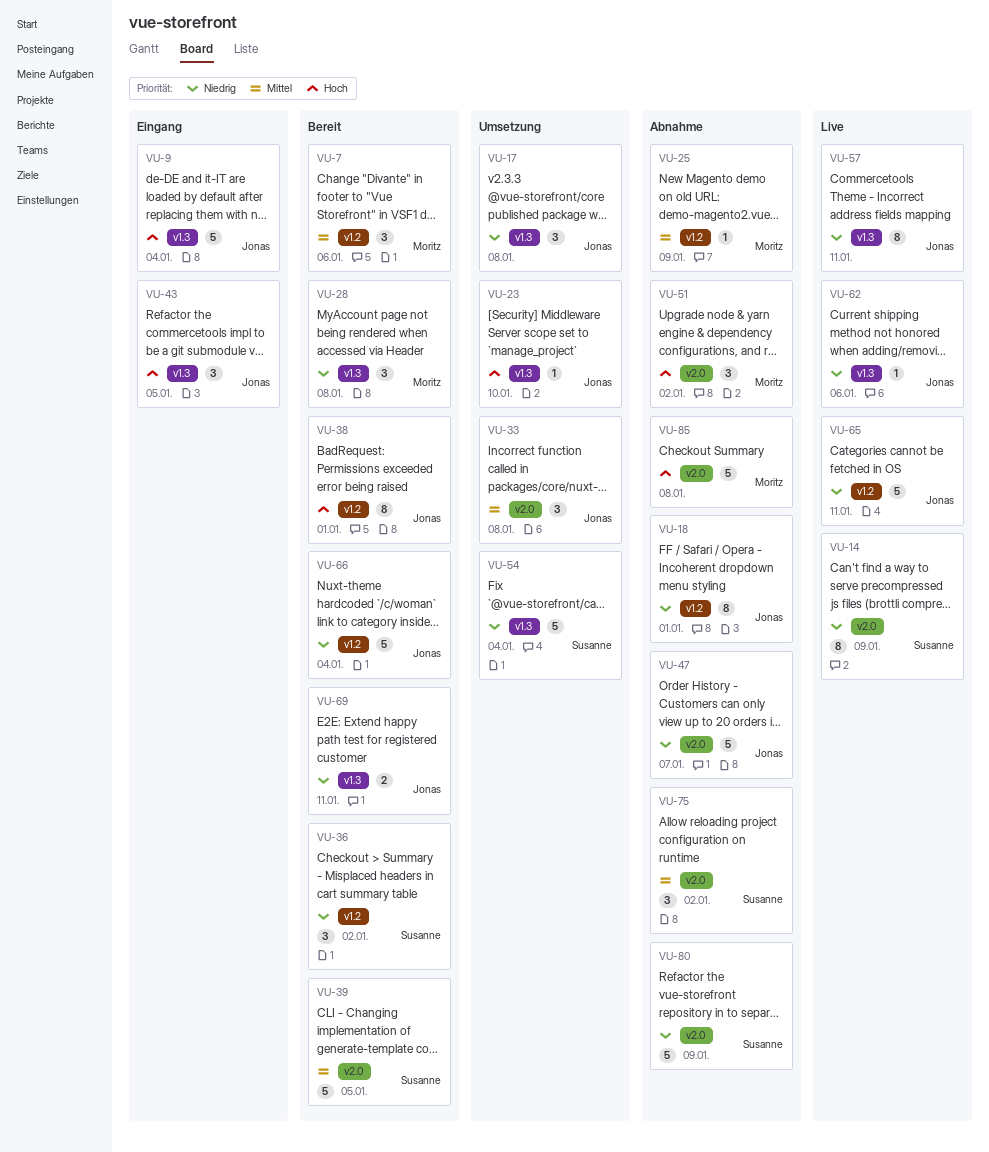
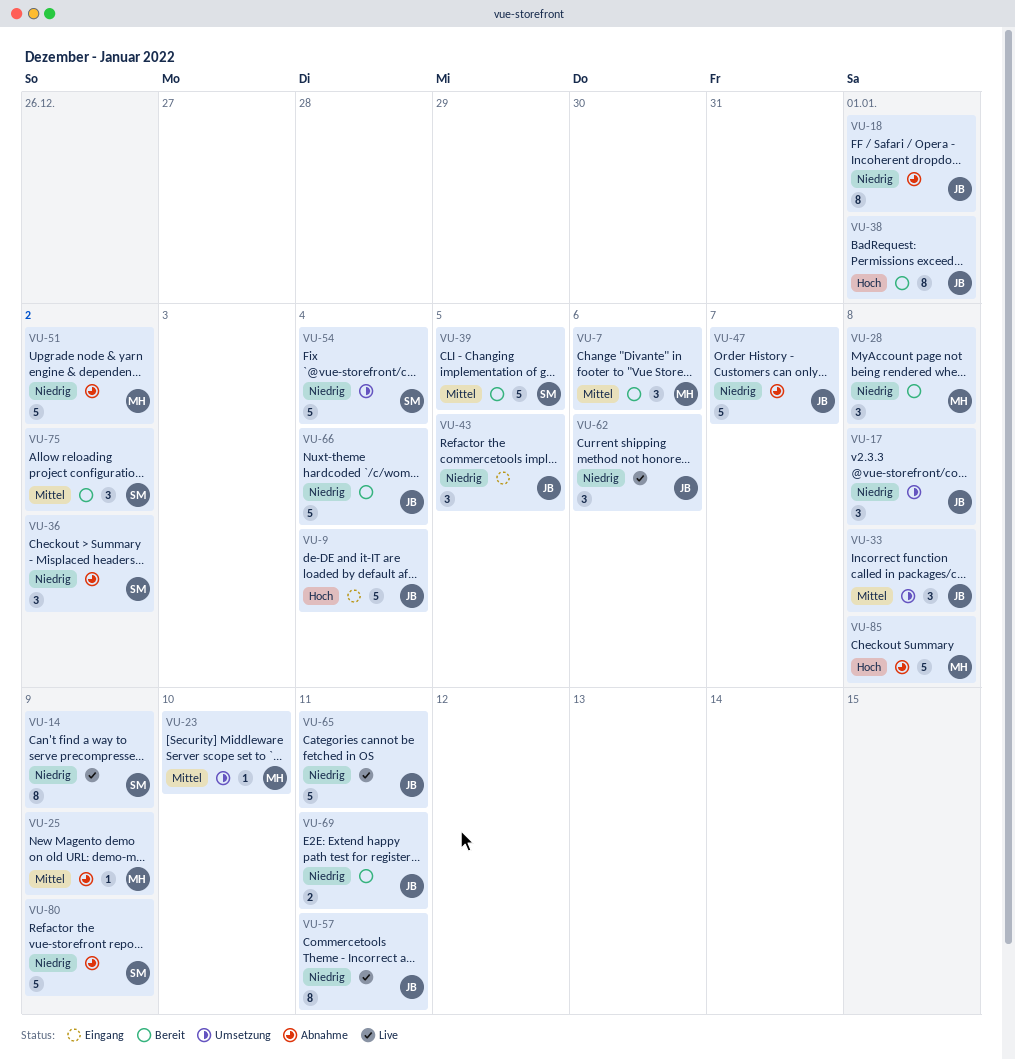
VU-23, owner: Jonas -> Moritz
VU-23, priority: Hoch -> Mittel
VU-36, status: Bereit -> Abnahme
VU-43, priority: Hoch -> Niedrig
VU-51, priority: Hoch -> Niedrig
VU-51, estimate: 3 -> 5
VU-62, estimate: 1 -> 3
VU-75, status: Abnahme -> Bereit

